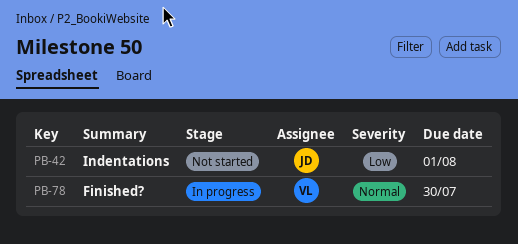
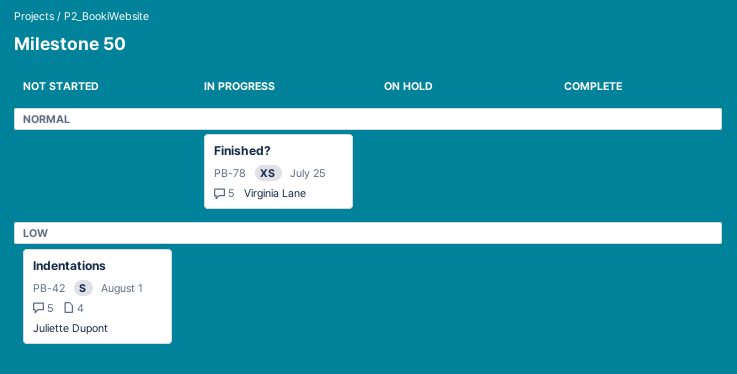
PB-78, due: Jul 30 -> Jul 25

